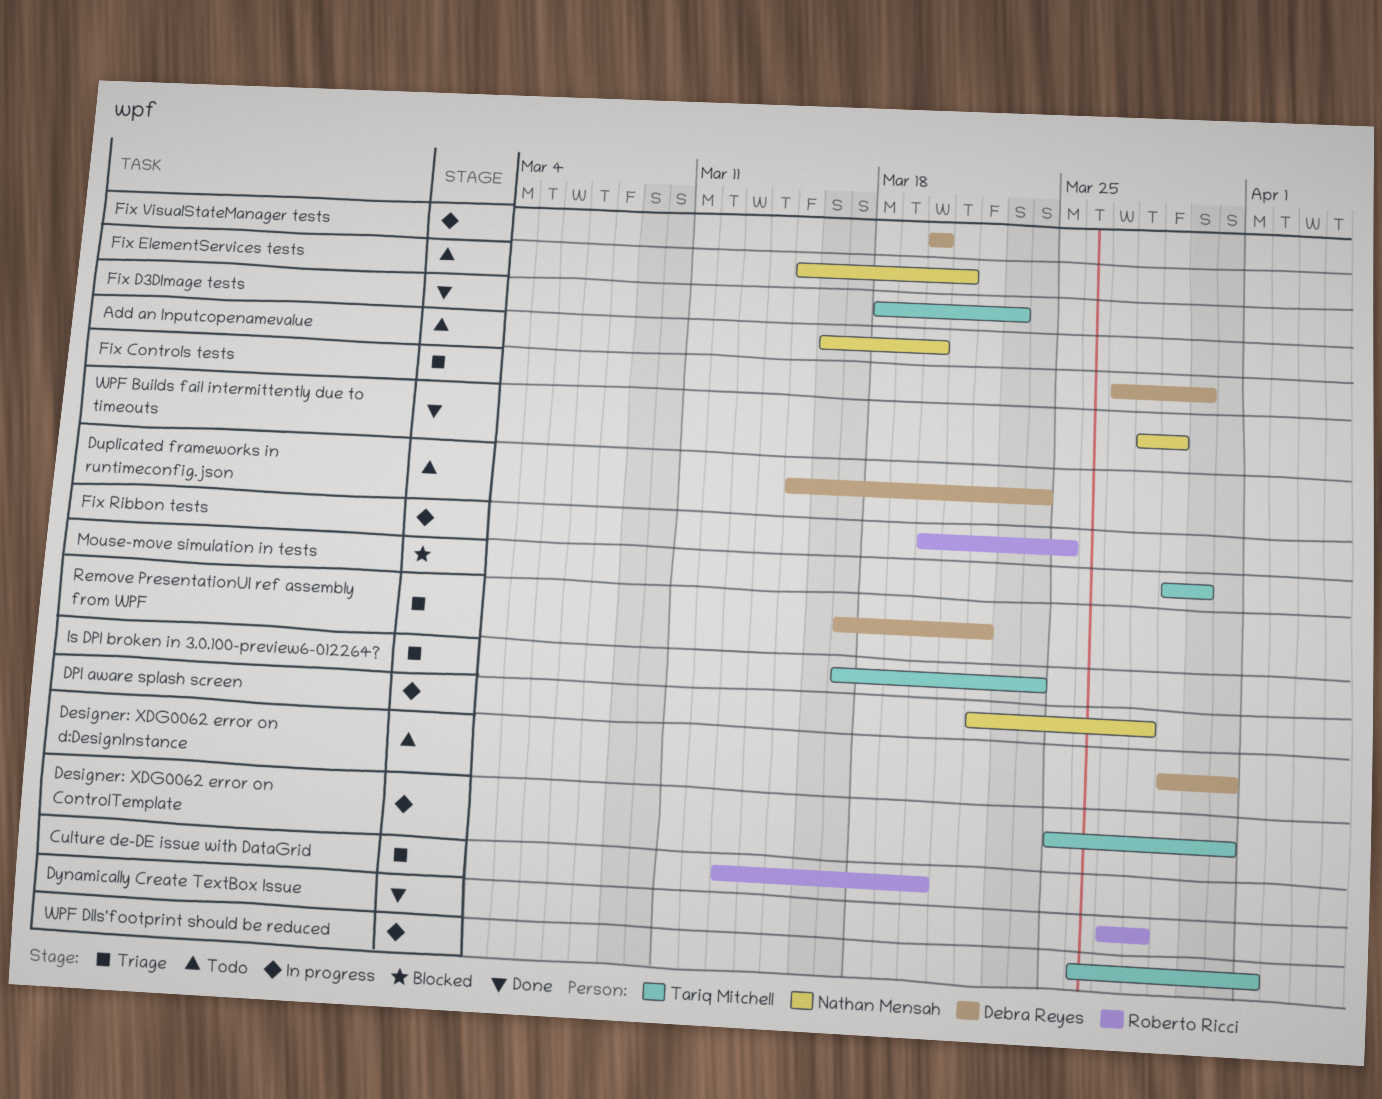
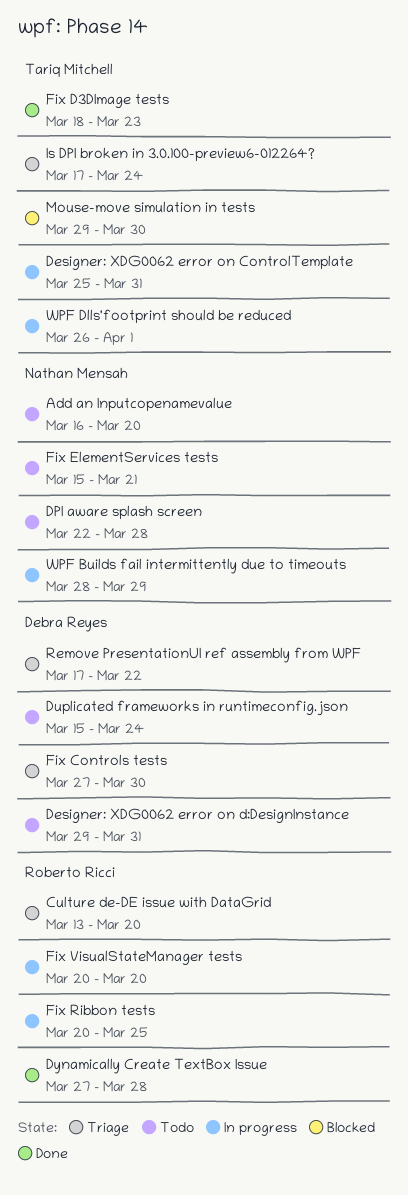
DPI aware splash screen, status: In progress -> Todo
Fix VisualStateManager tests, owner: Debra Reyes -> Roberto Ricci
WPF Builds fail intermittently due to timeouts, status: Done -> In progress

